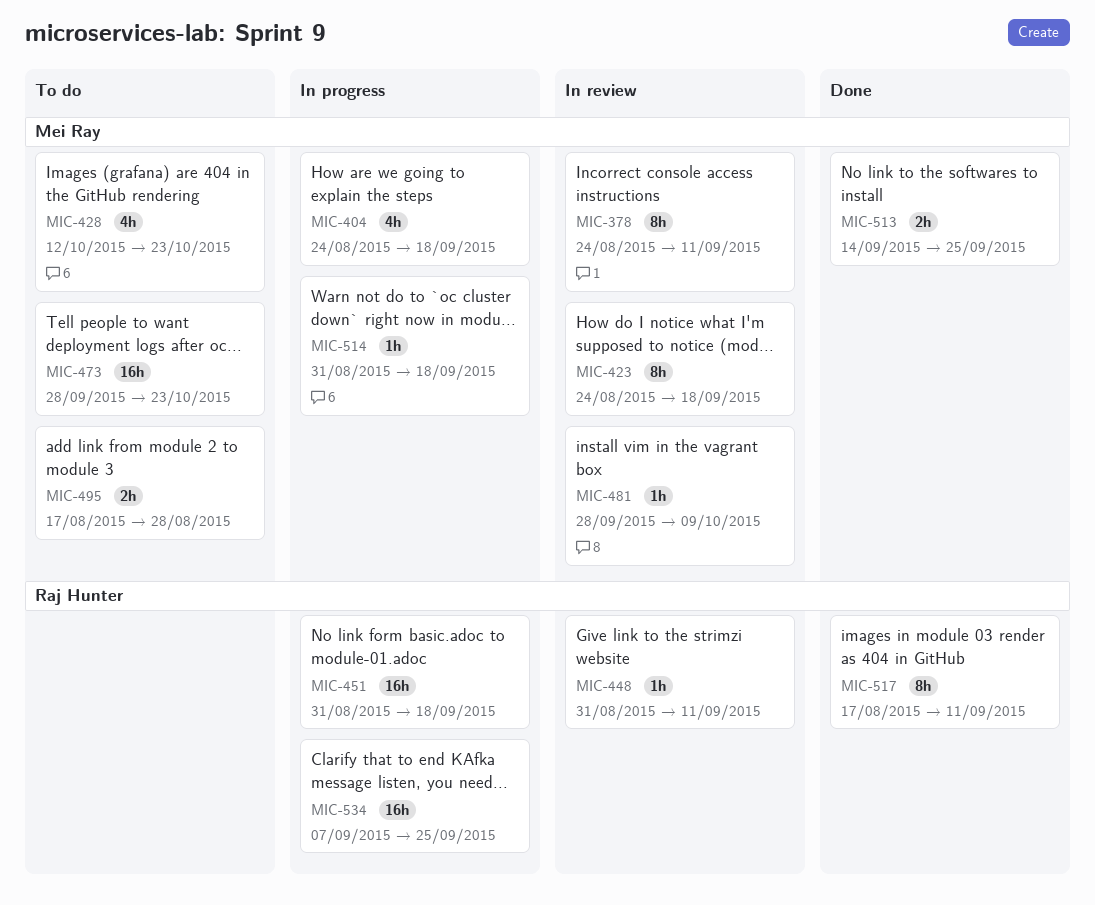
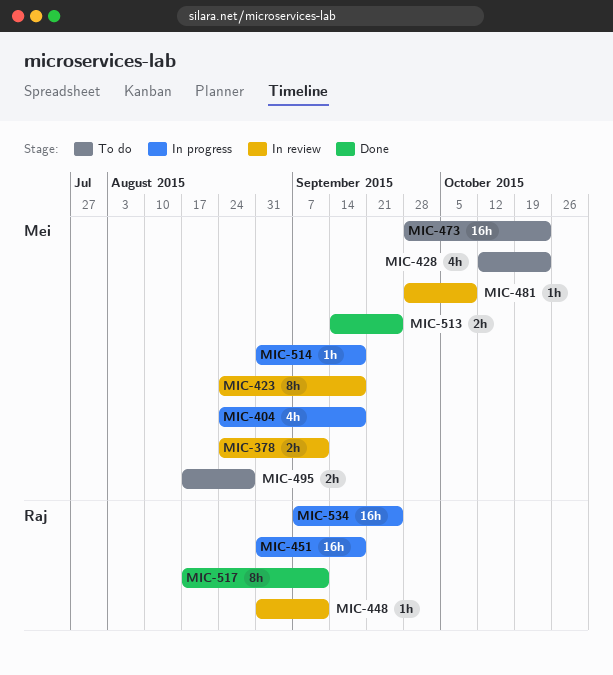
MIC-378, estimate: 8h -> 2h

